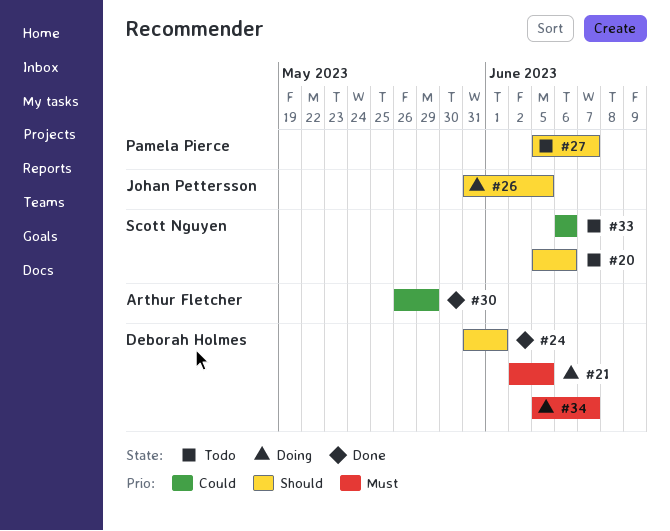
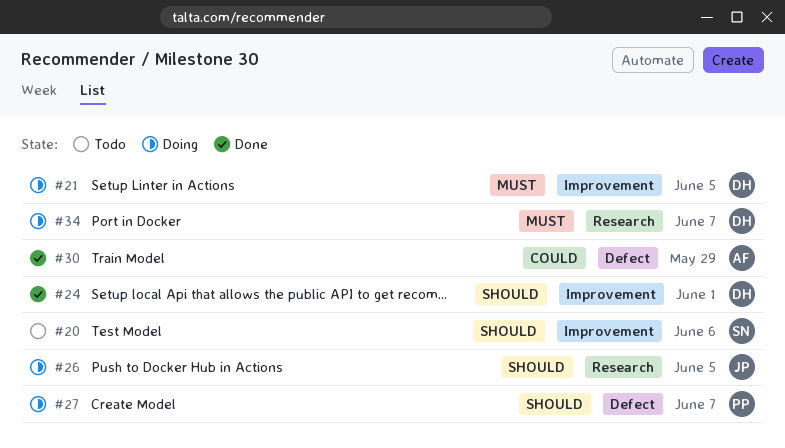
#27, status: Todo -> Doing
#33: present -> none

